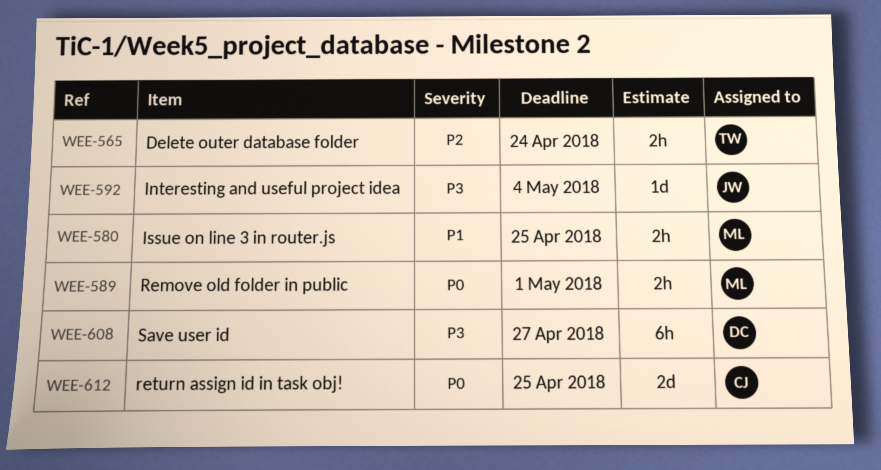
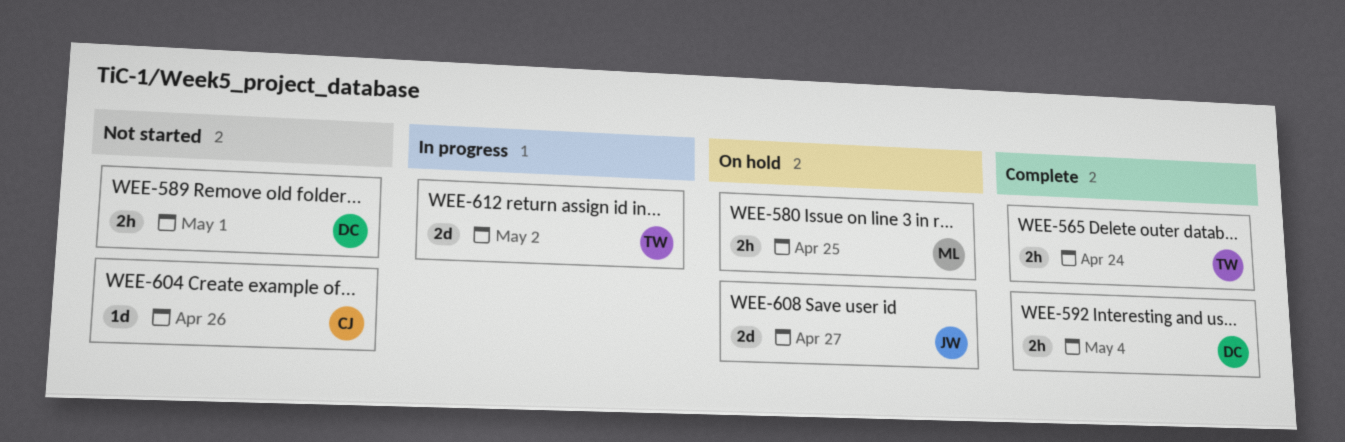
WEE-589, owner: ML -> DC
WEE-592, owner: JW -> DC
WEE-592, estimate: 1d -> 2h
WEE-604: none -> present
WEE-608, owner: DC -> JW
WEE-608, estimate: 6h -> 2d
WEE-612, owner: CJ -> TW
WEE-612, due: Apr 25 -> May 2

